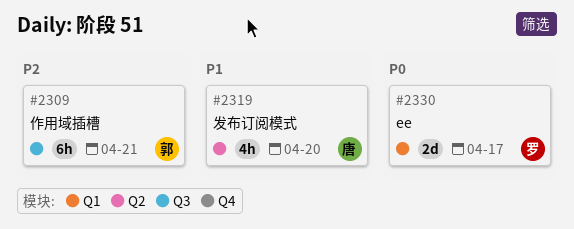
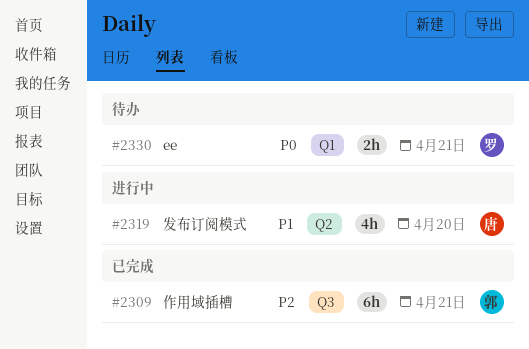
#2330, estimate: 2d -> 2h
#2330, due: Apr 17 -> Apr 21

